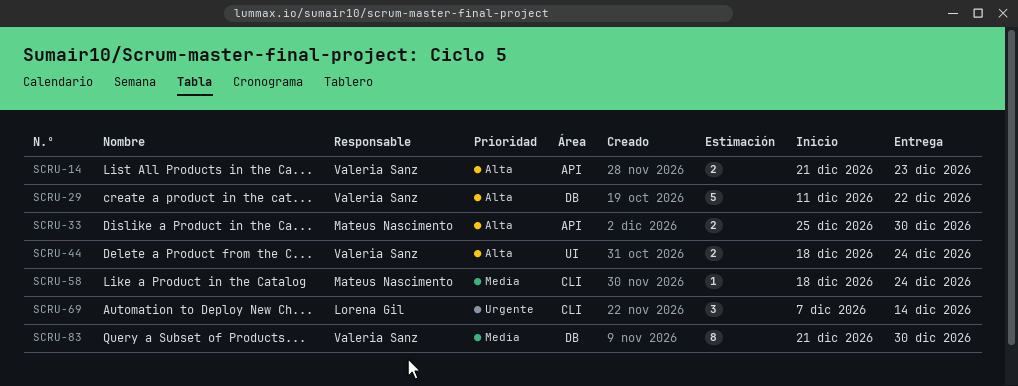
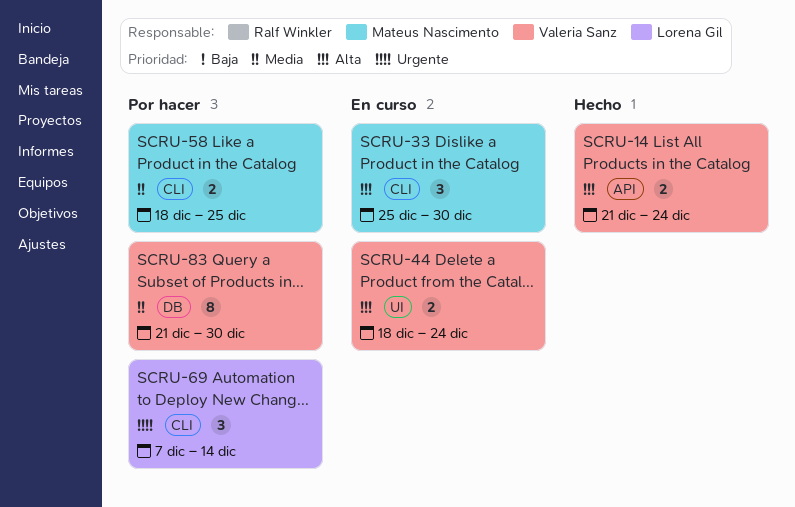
SCRU-14, due: Dec 23 -> Dec 24
SCRU-29: present -> none
SCRU-33, label: API -> CLI
SCRU-33, estimate: 2 -> 3
SCRU-58, estimate: 1 -> 2
SCRU-58, due: Dec 24 -> Dec 25

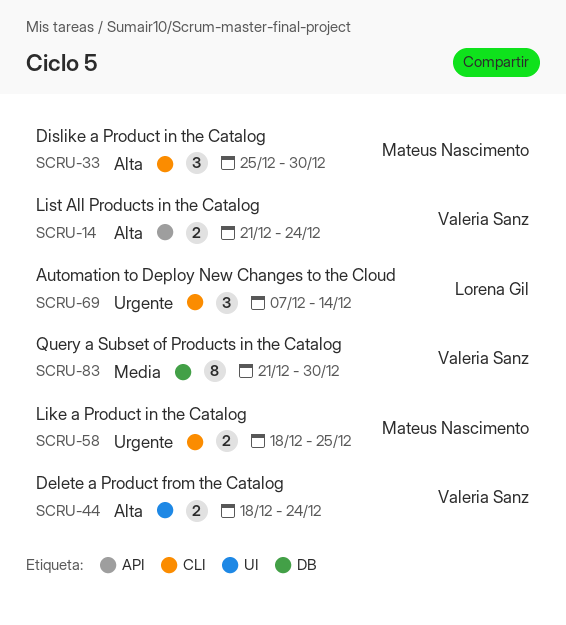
SCRU-58, priority: Media -> Urgente

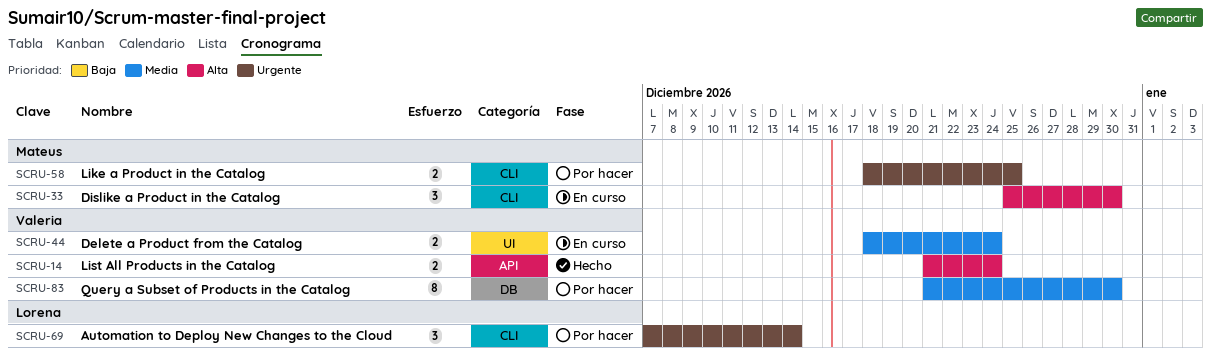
SCRU-44, priority: Alta -> Media

